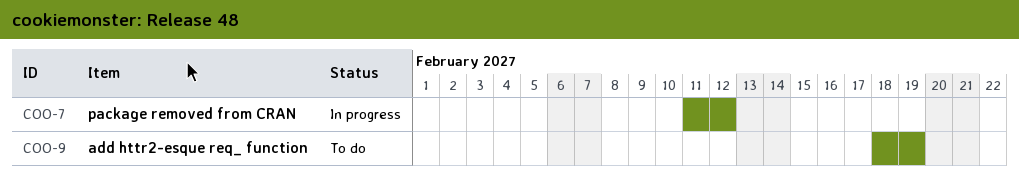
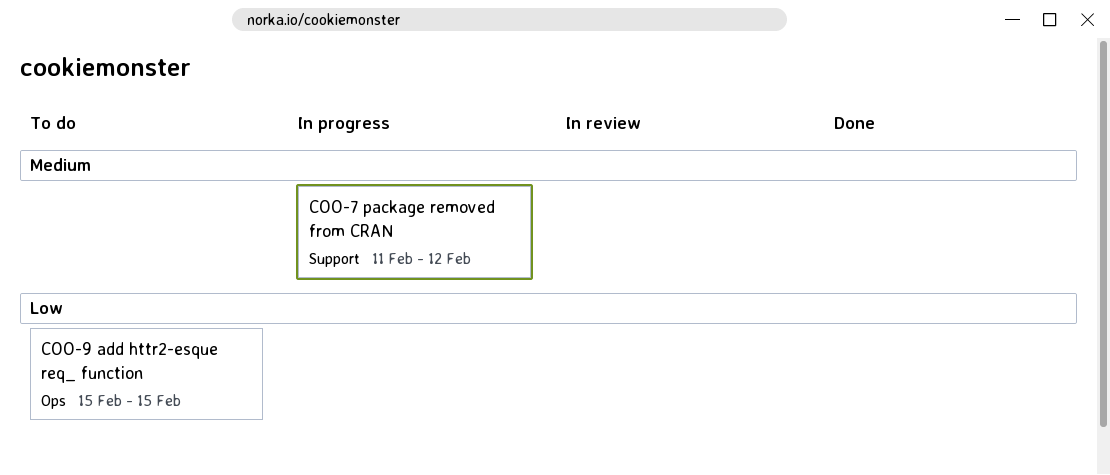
COO-9, start: Feb 18 -> Feb 15
COO-9, due: Feb 19 -> Feb 15

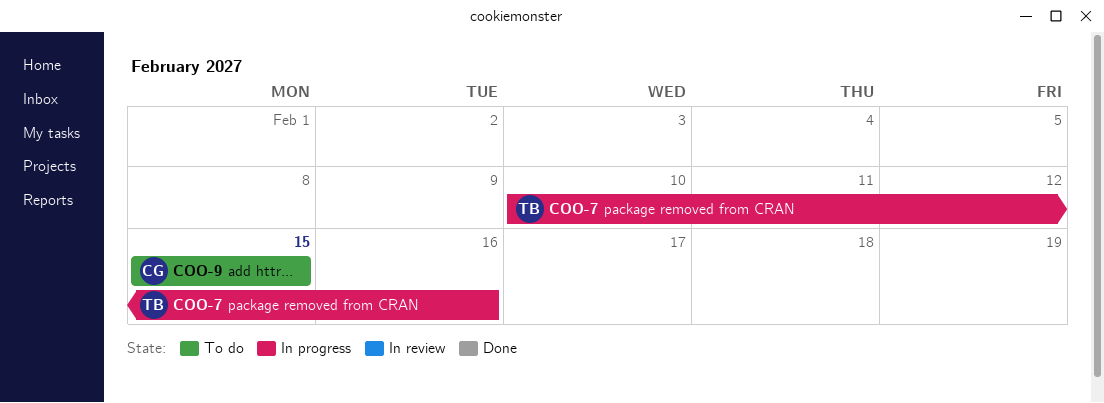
COO-7, start: Feb 11 -> Feb 10
COO-7, due: Feb 12 -> Feb 16

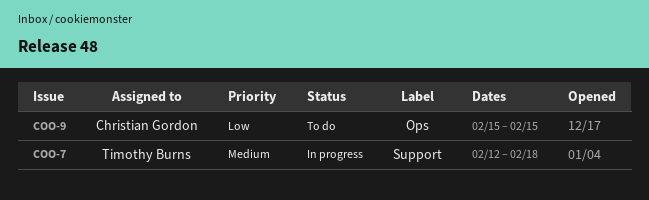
COO-7, start: Feb 10 -> Feb 12
COO-7, due: Feb 16 -> Feb 18

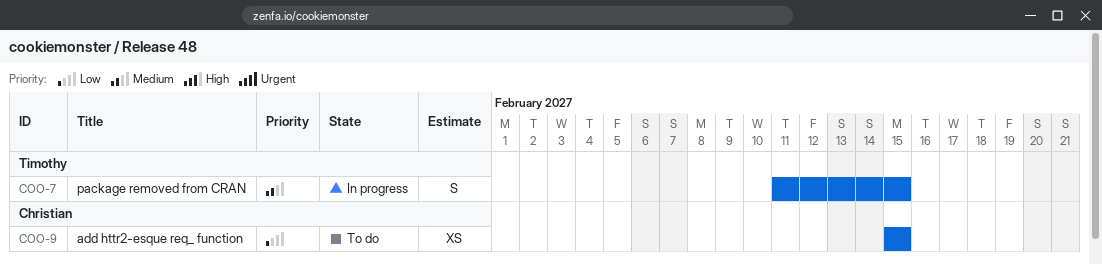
COO-7, start: Feb 12 -> Feb 11
COO-7, due: Feb 18 -> Feb 15

